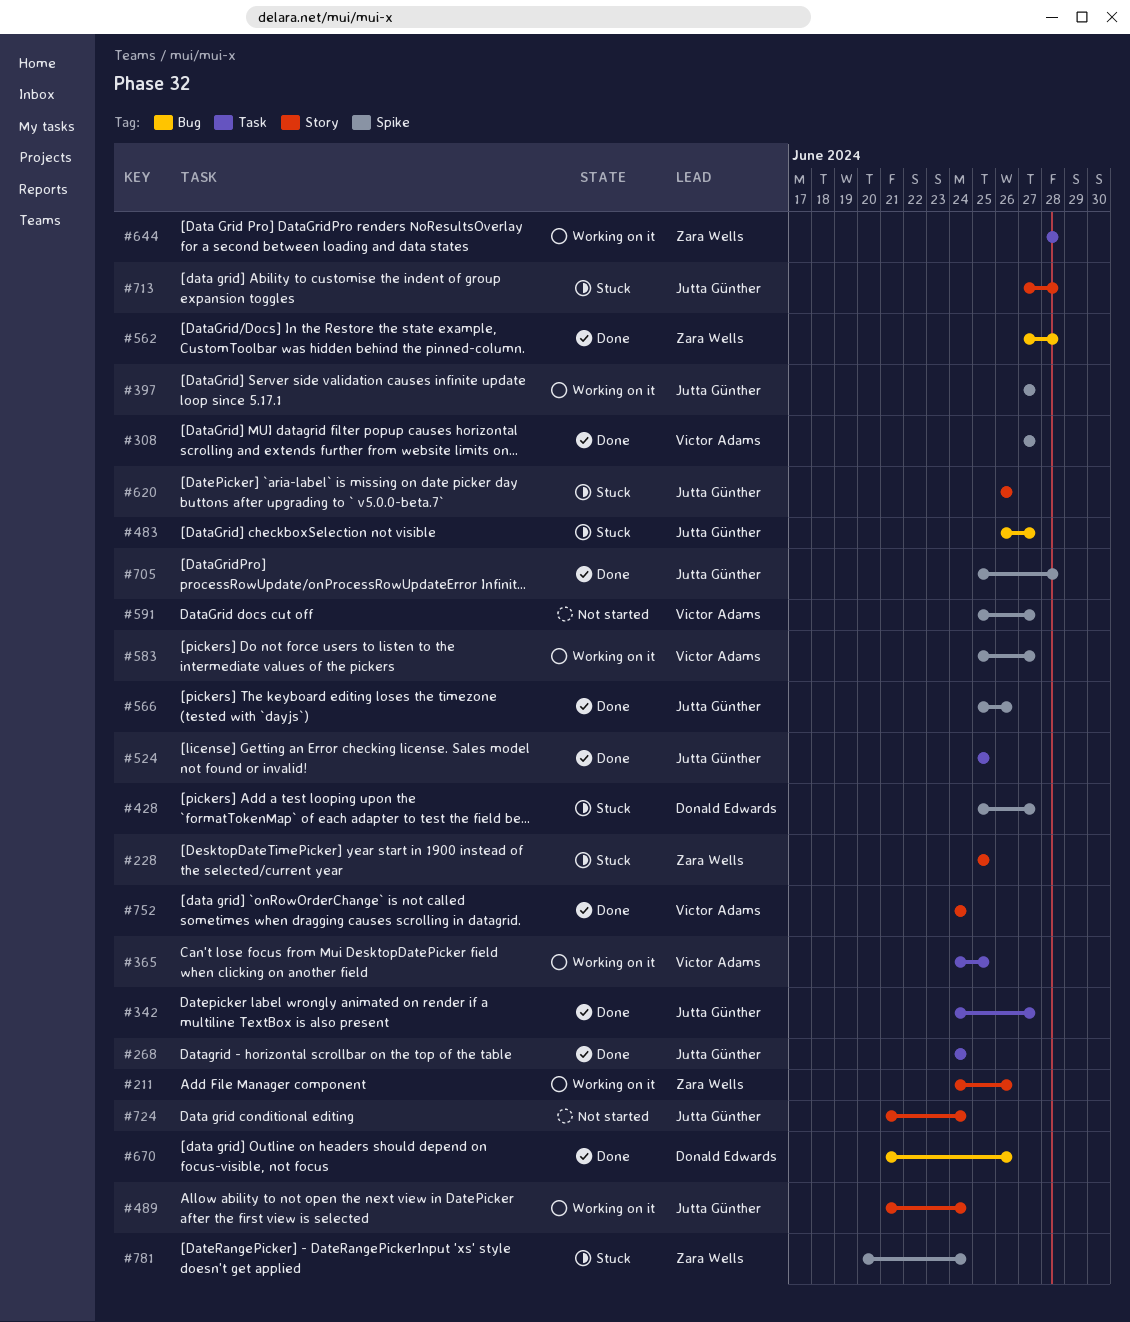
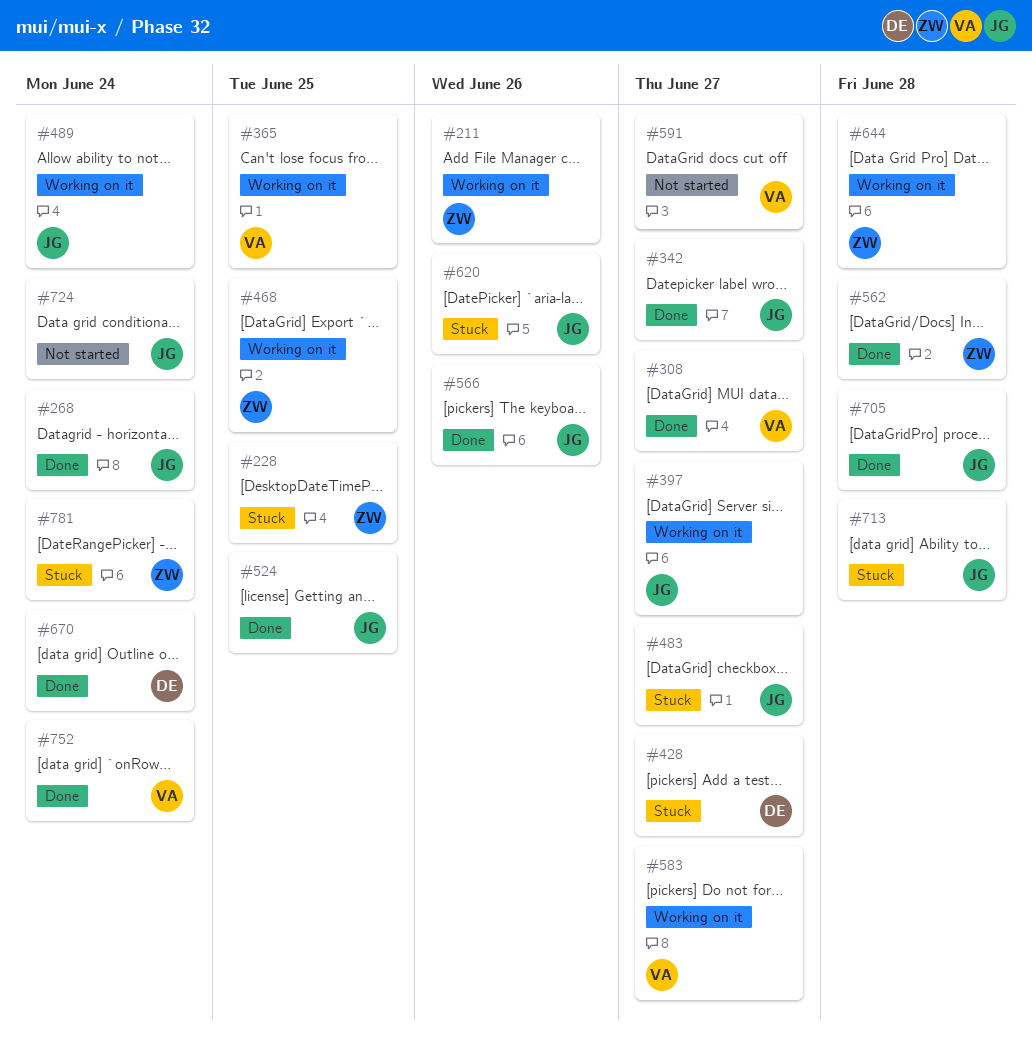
#468: none -> present
#670, due: Jun 26 -> Jun 24

